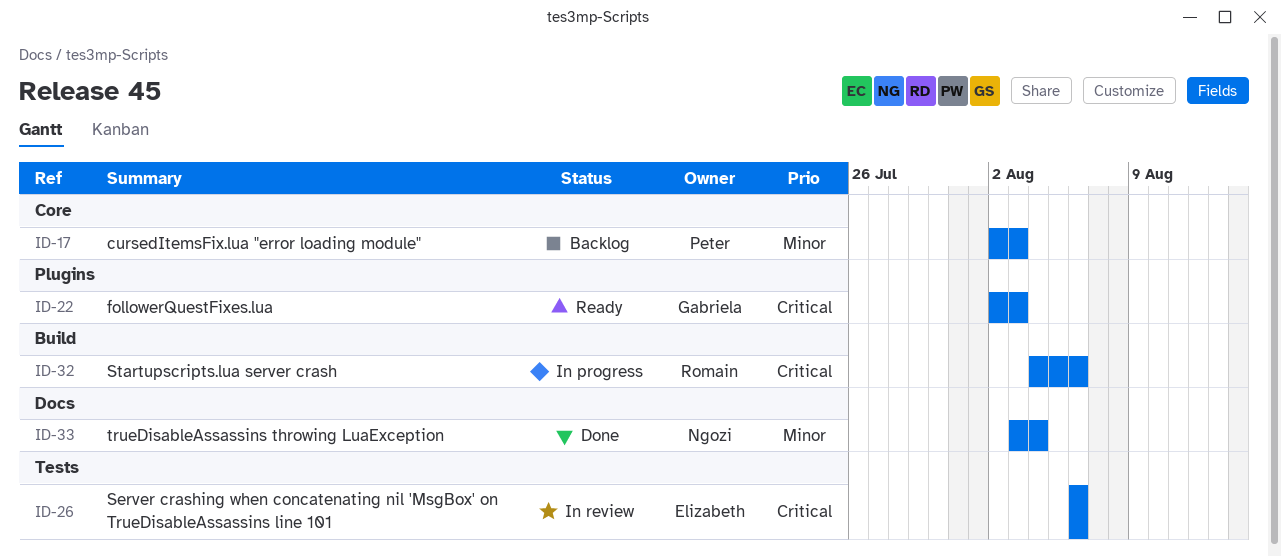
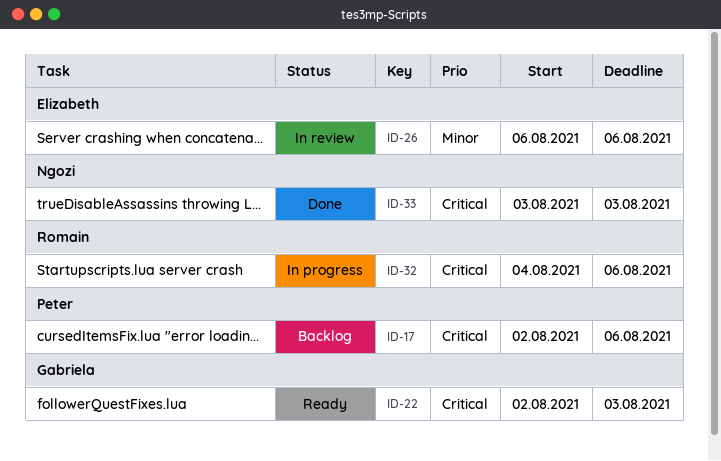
ID-17, priority: Minor -> Critical
ID-17, due: Aug 3 -> Aug 6
ID-26, priority: Critical -> Minor
ID-33, priority: Minor -> Critical
ID-33, due: Aug 4 -> Aug 3

